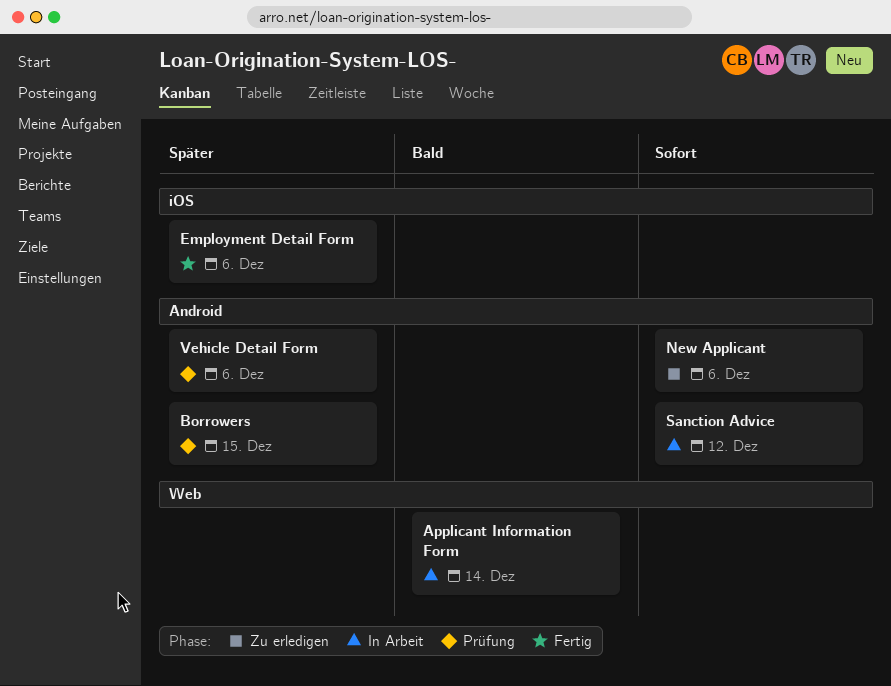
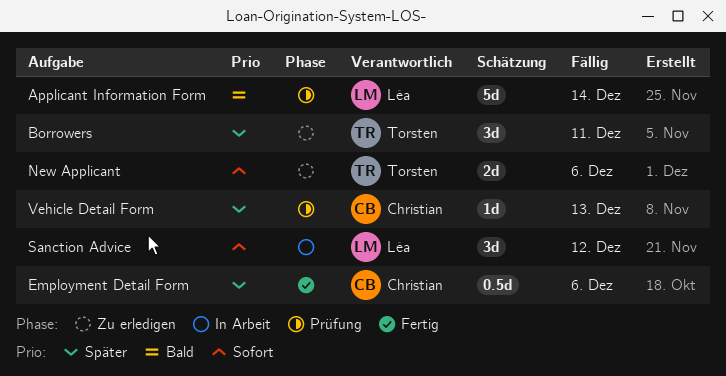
Applicant Information Form, status: In Arbeit -> Prüfung
Borrowers, status: Prüfung -> Zu erledigen
Borrowers, due: Dec 15 -> Dec 11
Vehicle Detail Form, due: Dec 6 -> Dec 13

